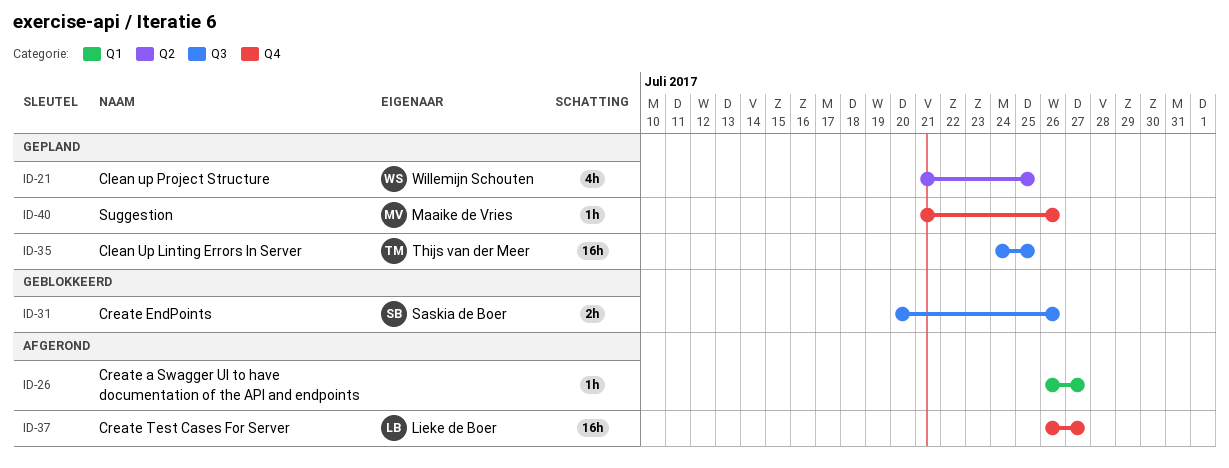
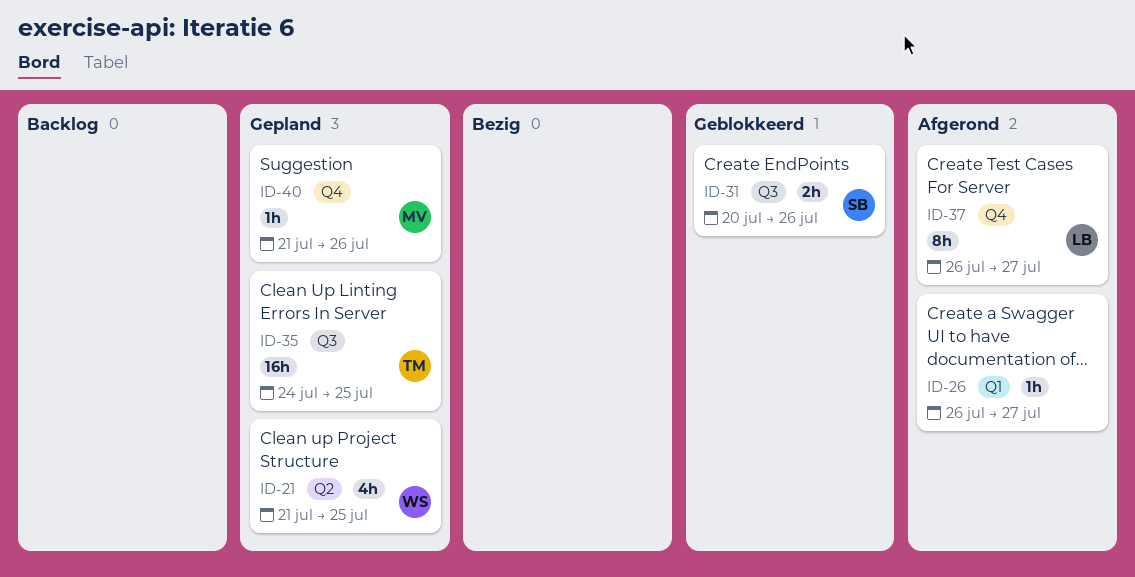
ID-37, estimate: 16h -> 8h

